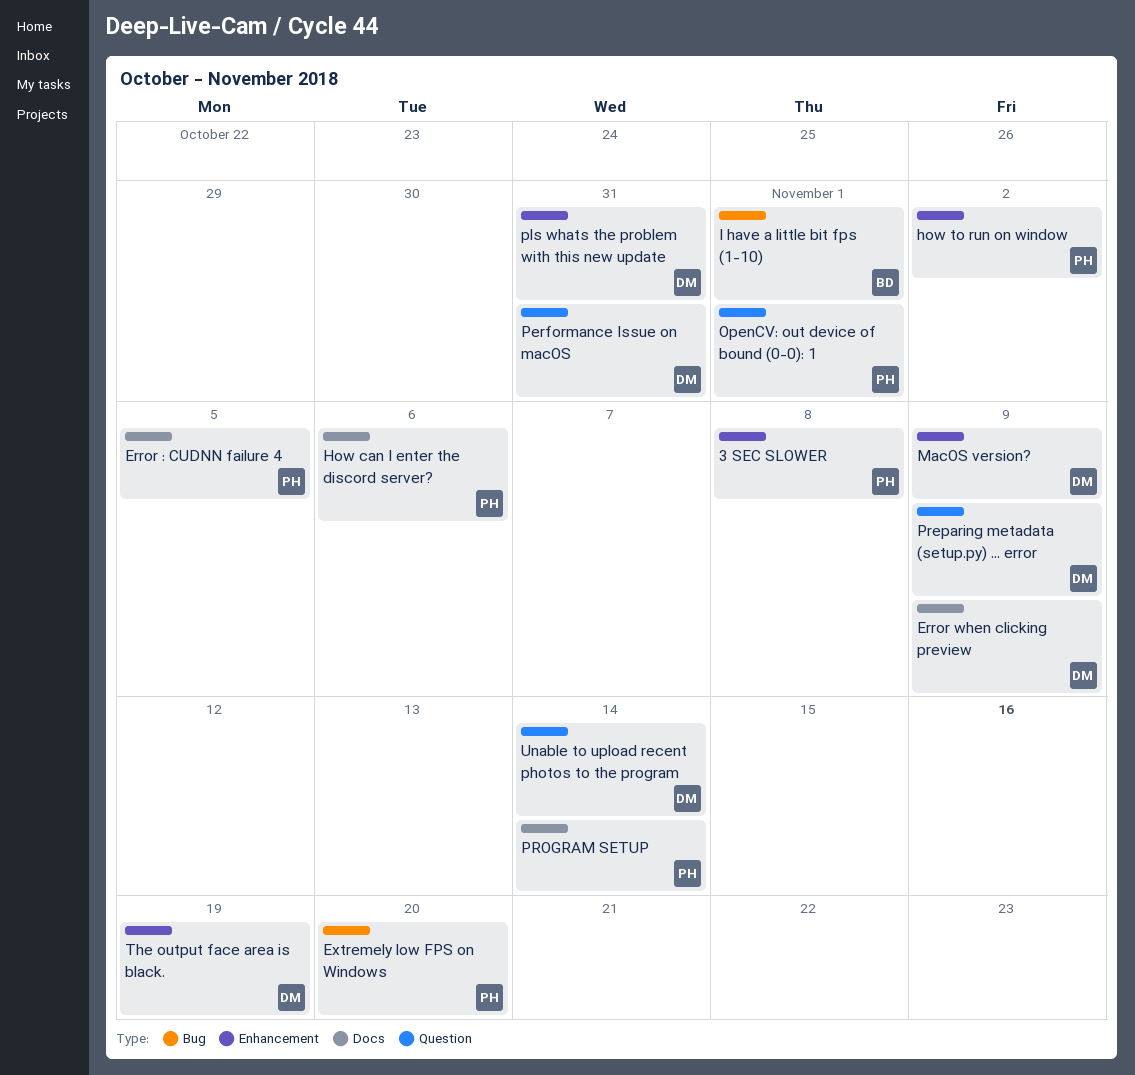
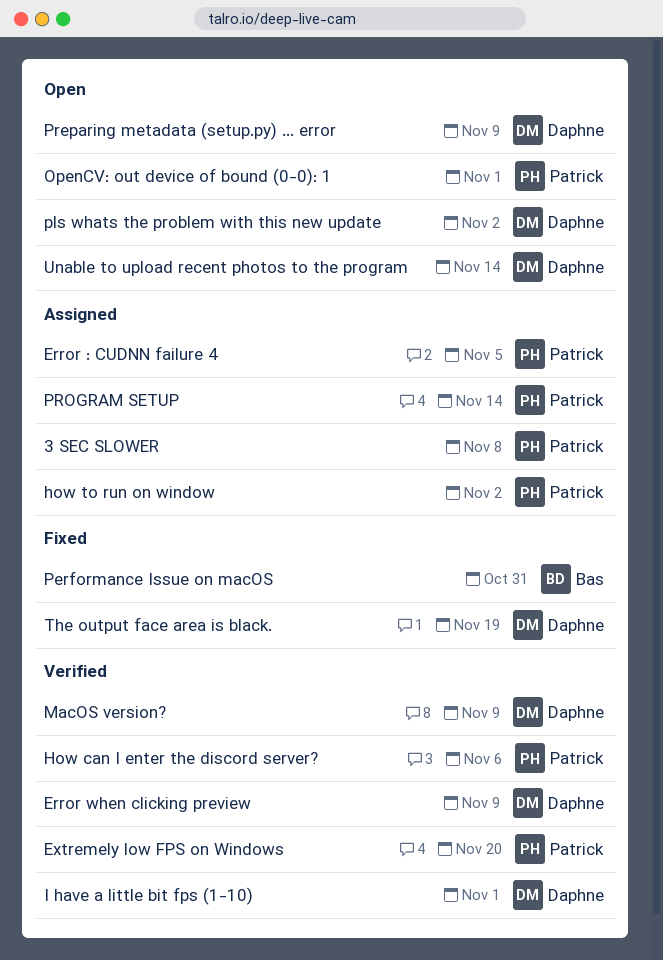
I have a little bit fps (1-10), owner: Bas -> Daphne
Performance Issue on macOS, owner: Daphne -> Bas
pls whats the problem with this new update, due: Oct 31 -> Nov 2

